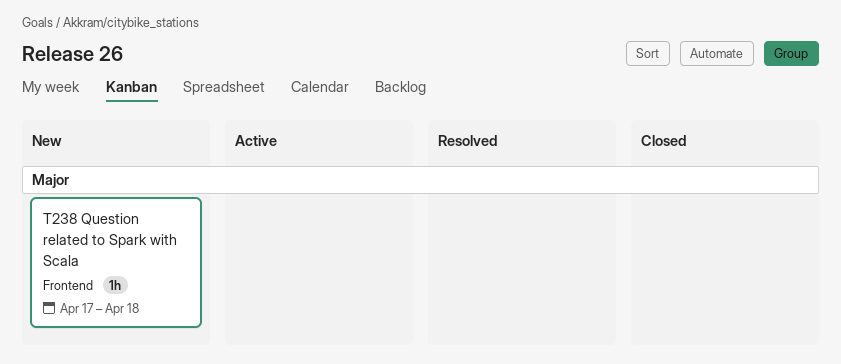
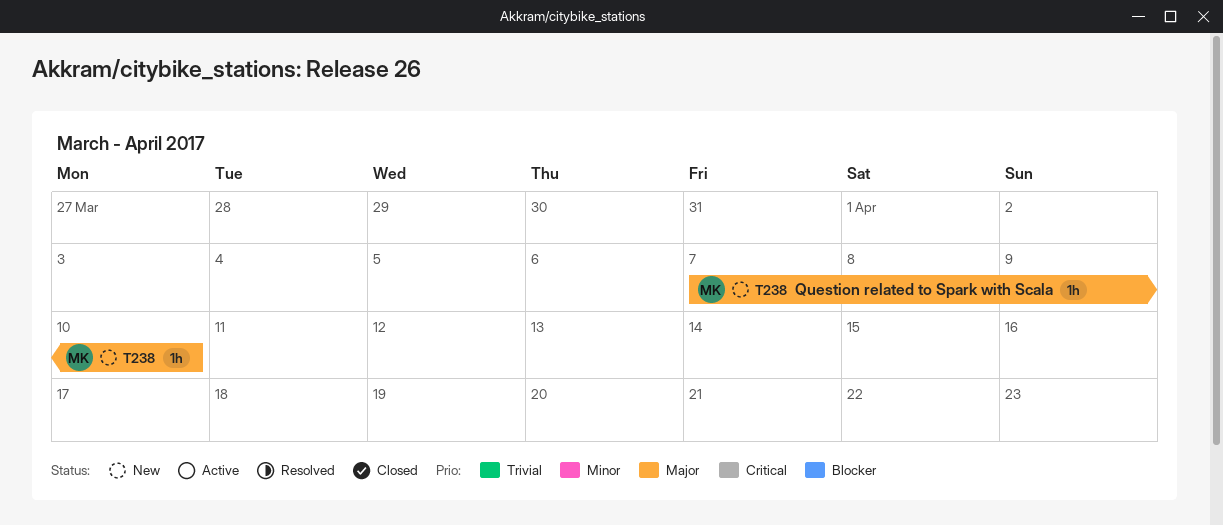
T238, start: Apr 17 -> Apr 7
T238, due: Apr 18 -> Apr 10

